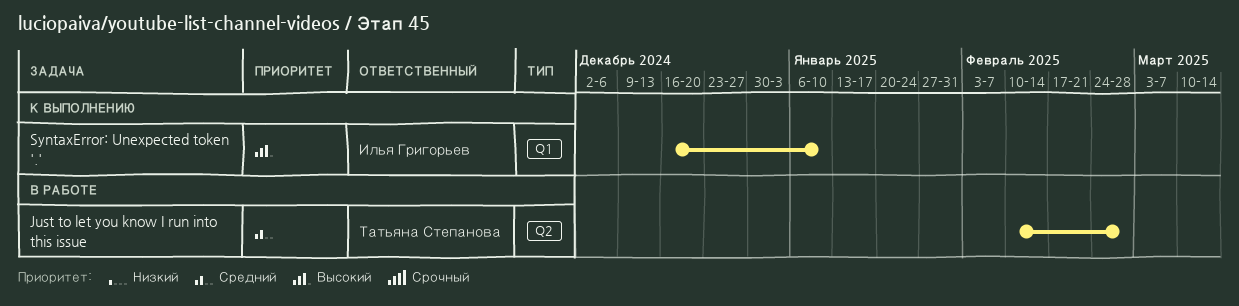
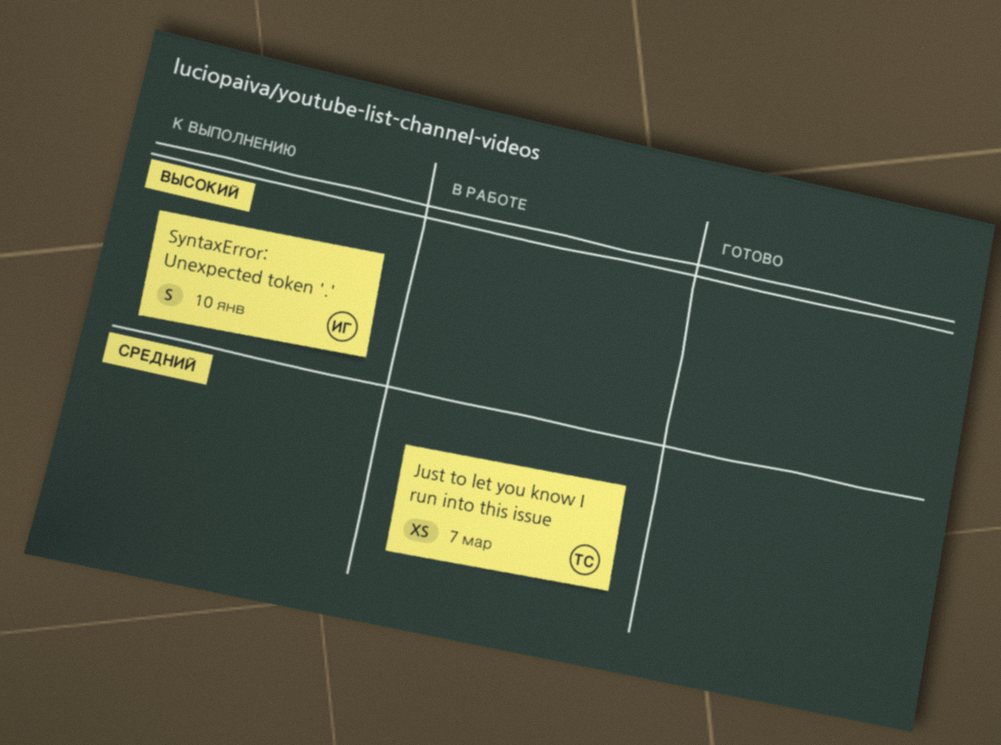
Just to let you know I run into this issue, due: Feb 28 -> Mar 7

